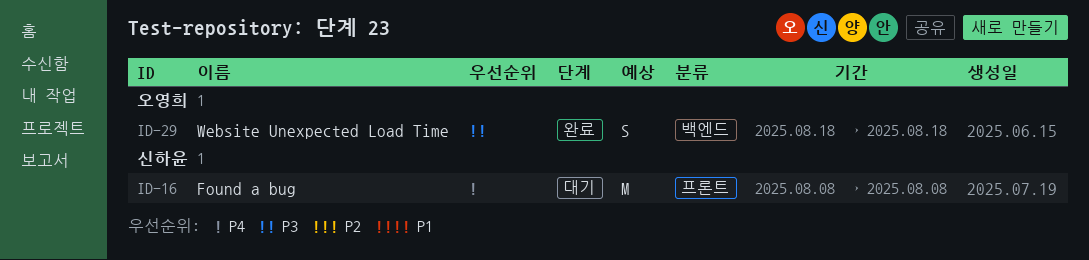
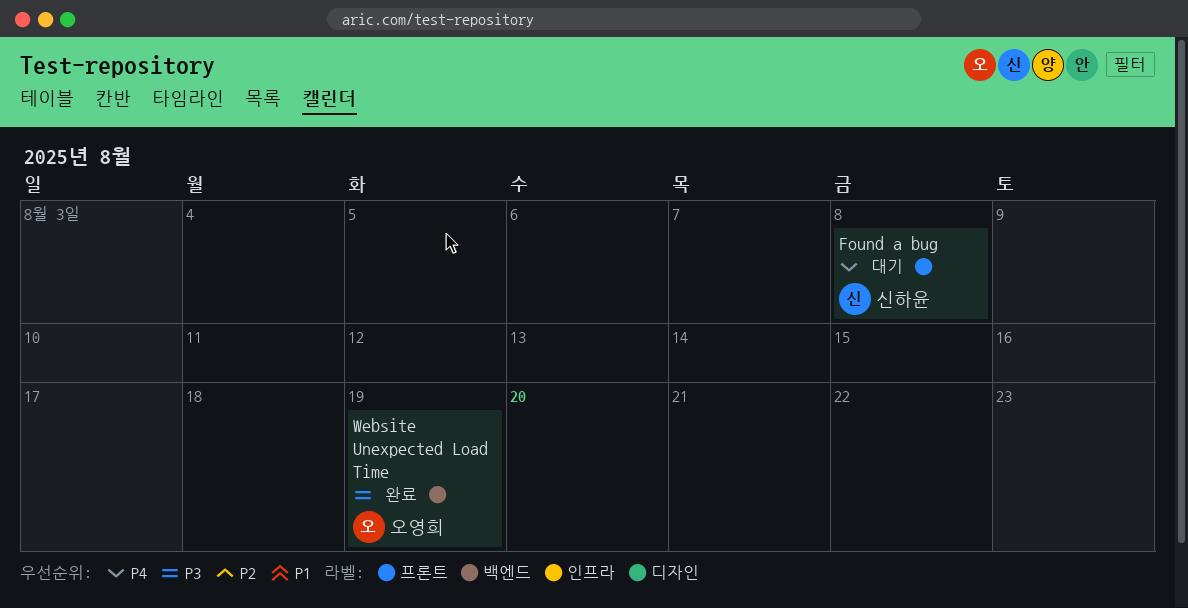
Website Unexpected Load Time, due: Aug 18 -> Aug 19

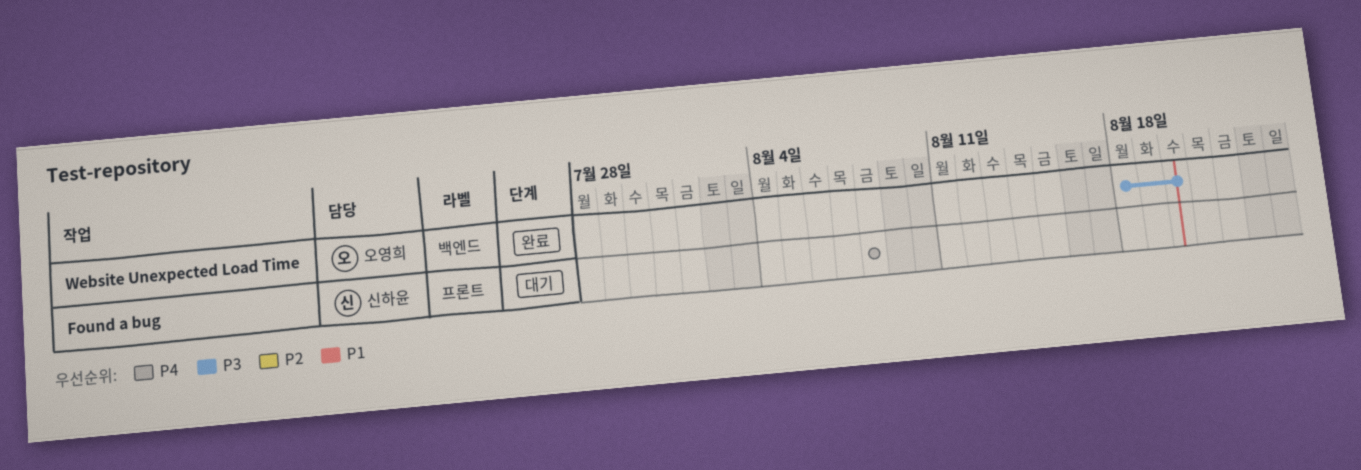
Website Unexpected Load Time, due: Aug 19 -> Aug 20

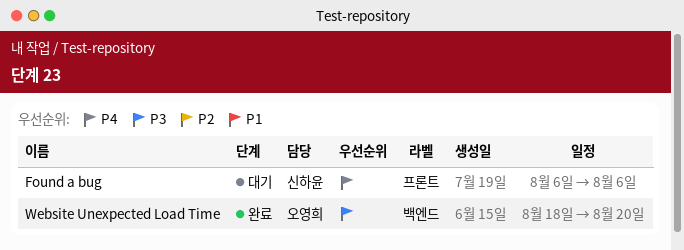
Found a bug, start: Aug 8 -> Aug 6
Found a bug, due: Aug 8 -> Aug 6

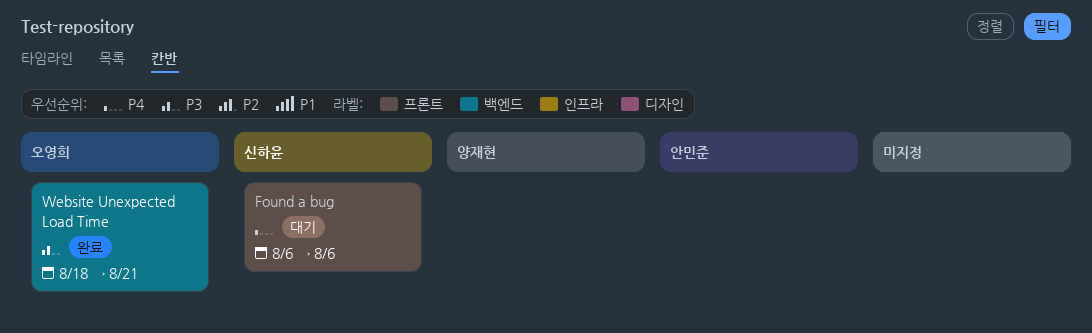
Website Unexpected Load Time, due: Aug 20 -> Aug 21

